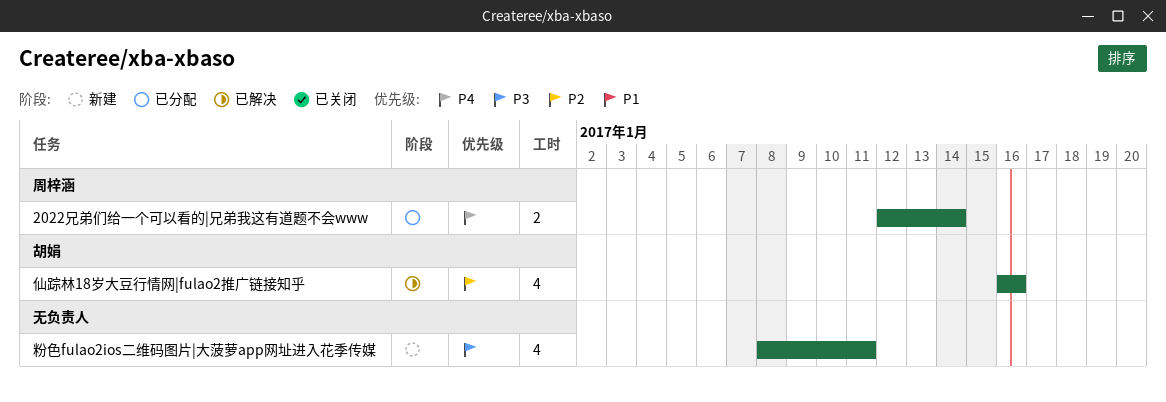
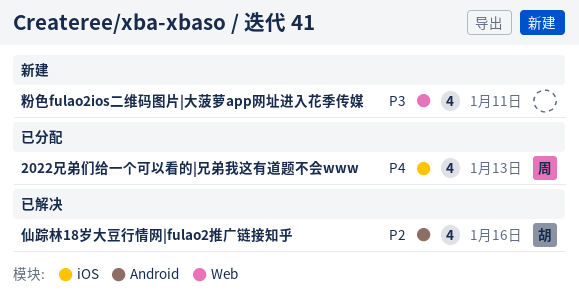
2022兄弟们给一个可以看的|兄弟我这有道题不会www, estimate: 2 -> 4
2022兄弟们给一个可以看的|兄弟我这有道题不会www, due: Jan 14 -> Jan 13

